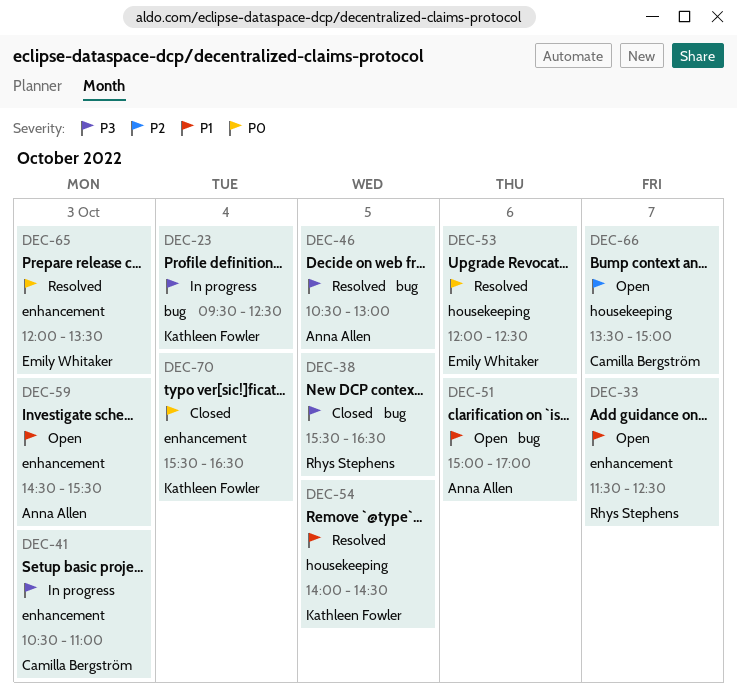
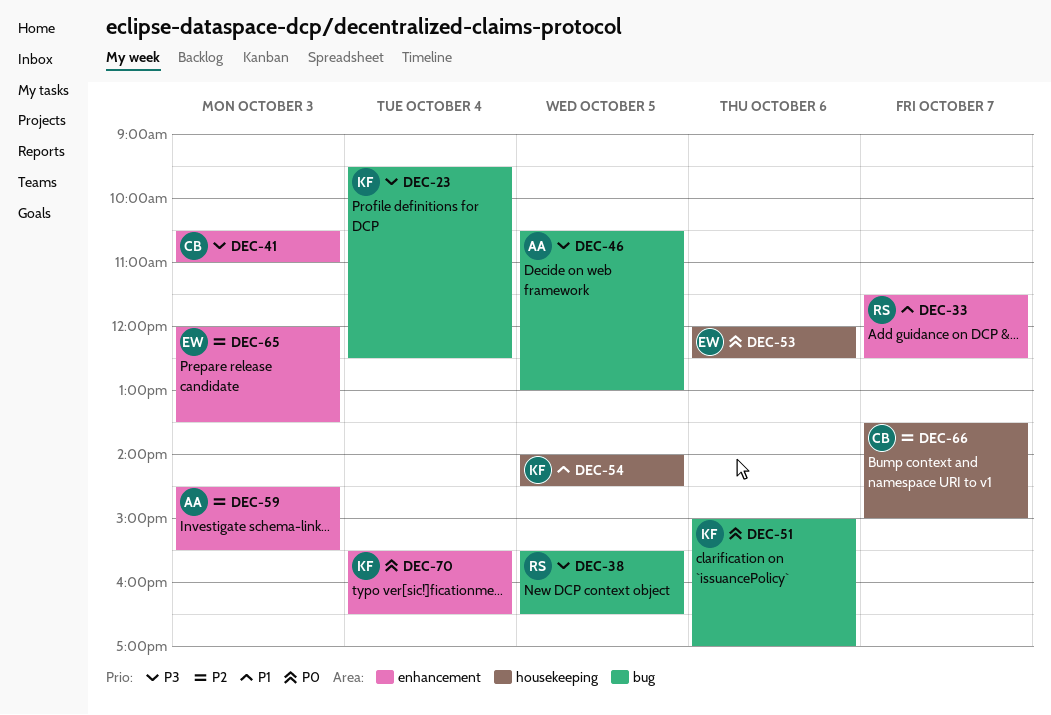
DEC-51, owner: Anna Allen -> Kathleen Fowler
DEC-51, priority: P1 -> P0
DEC-59, priority: P1 -> P2
DEC-65, priority: P0 -> P2

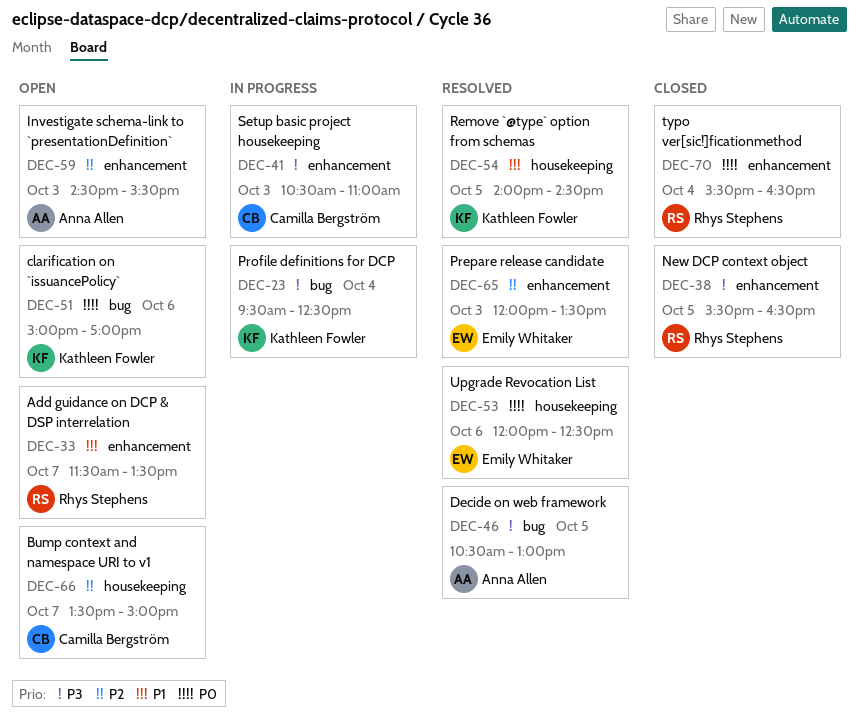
DEC-33, ends: 12:30 -> 13:30
DEC-38, label: bug -> enhancement
DEC-70, owner: Kathleen Fowler -> Rhys Stephens

